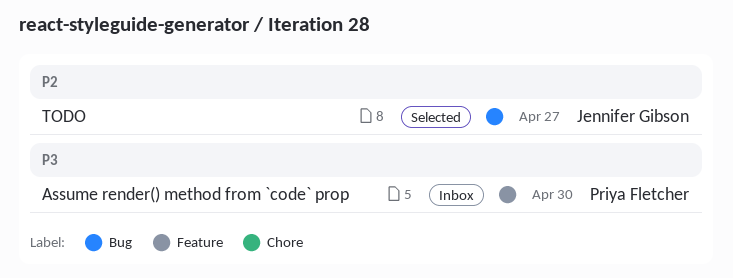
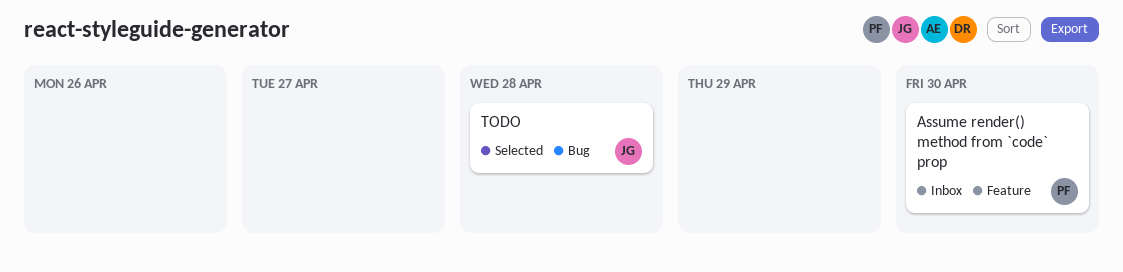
TODO, due: Apr 27 -> Apr 28

